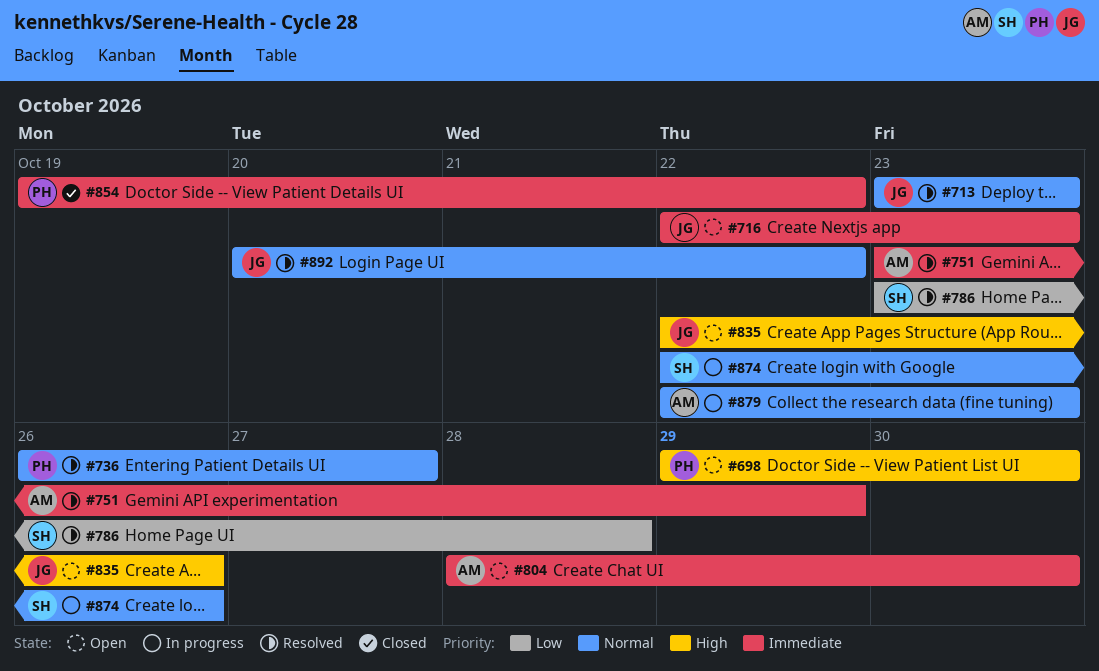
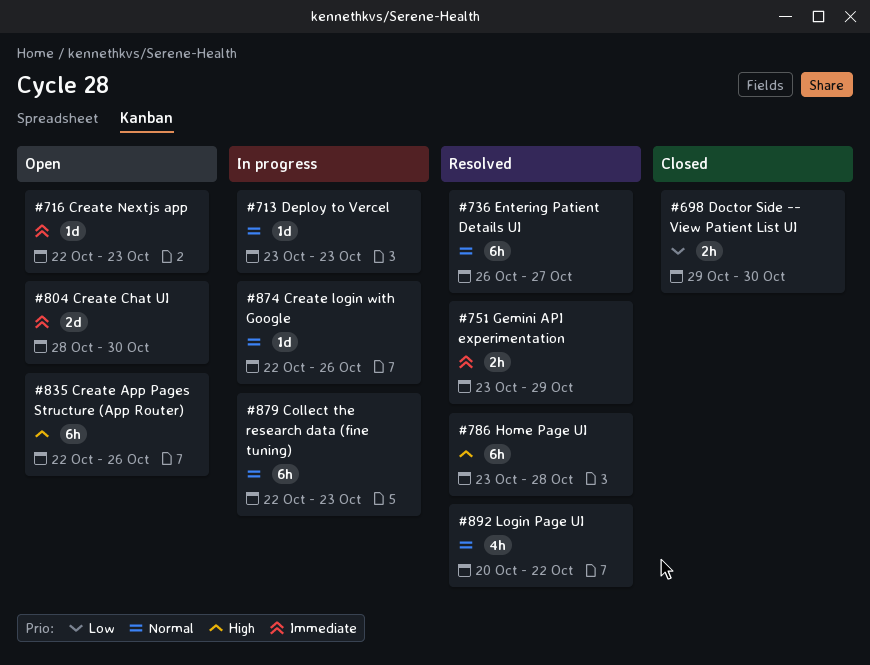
#698, status: Open -> Closed
#698, priority: High -> Low
#713, status: Resolved -> In progress
#786, priority: Low -> High
#854: present -> none

